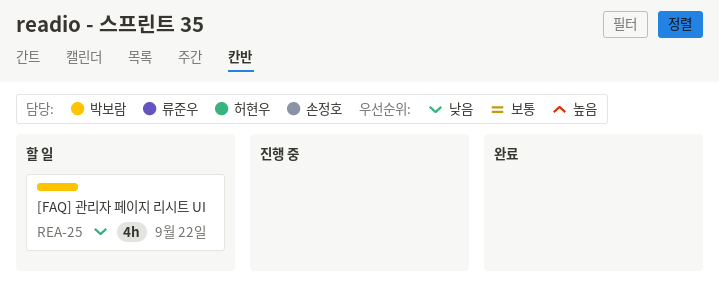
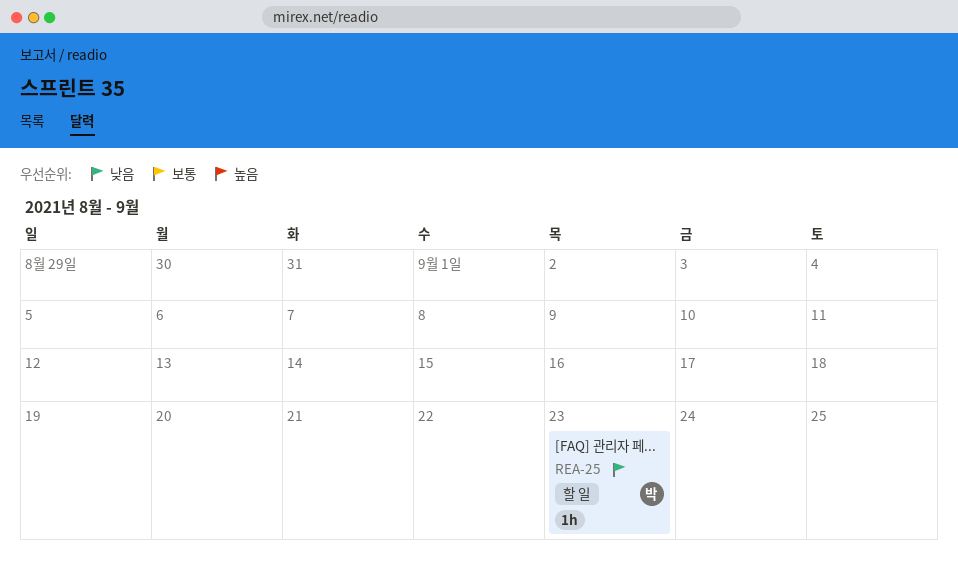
REA-25, estimate: 4h -> 1h
REA-25, due: Sep 22 -> Sep 23

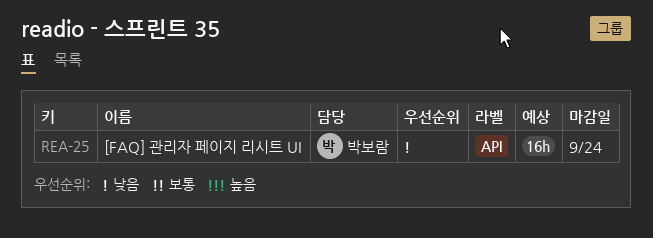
REA-25, estimate: 1h -> 16h
REA-25, due: Sep 23 -> Sep 24

